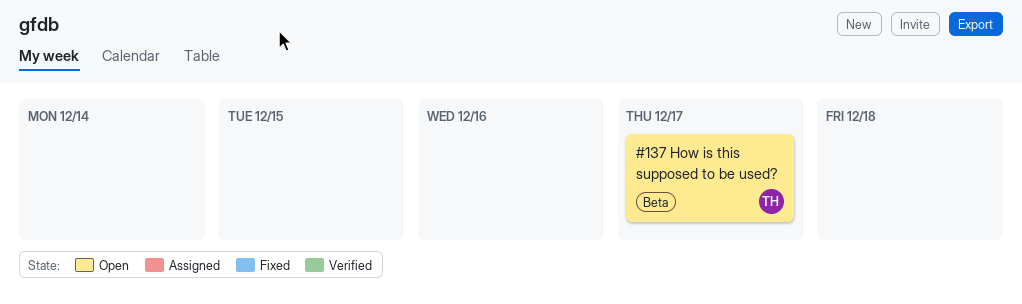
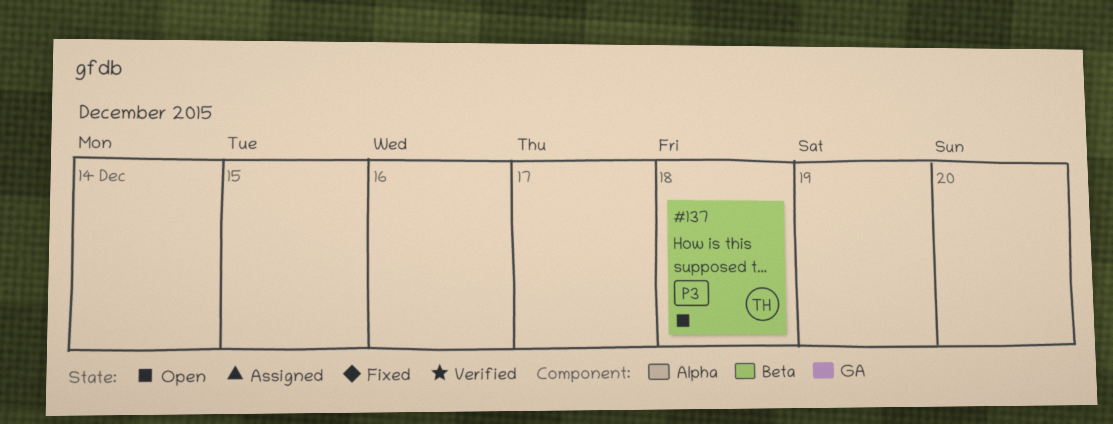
#137, due: Dec 17 -> Dec 18

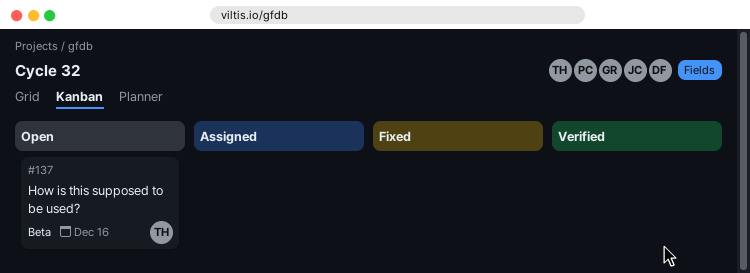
#137, due: Dec 18 -> Dec 16

